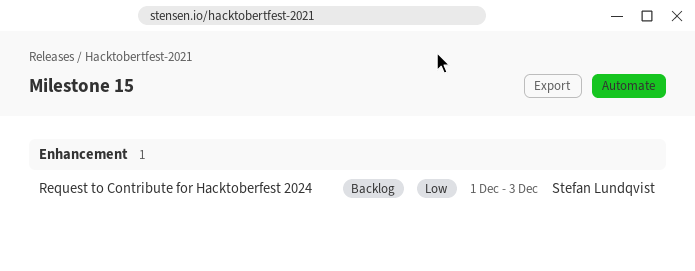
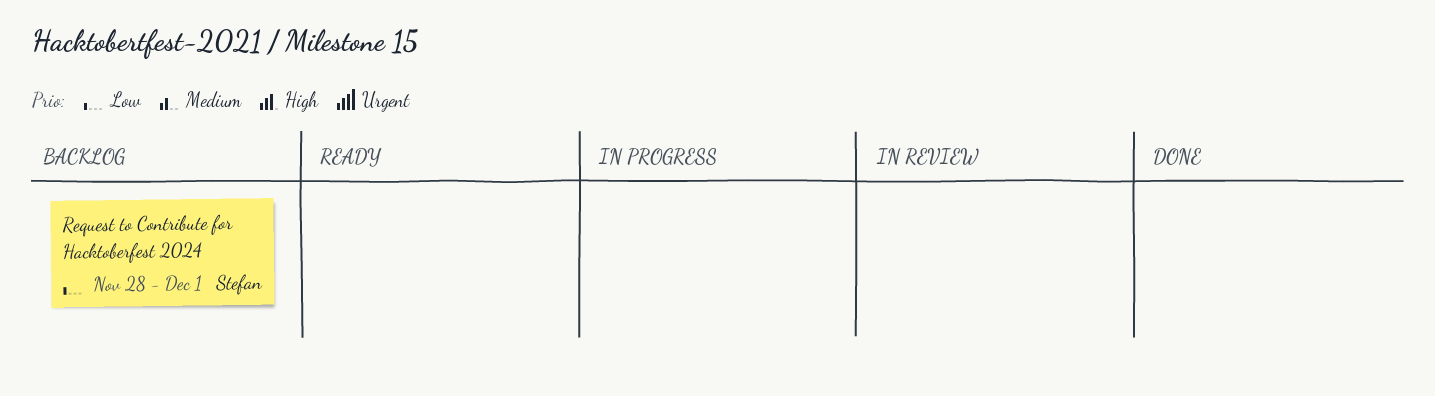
Request to Contribute for Hacktoberfest 2024, start: Dec 1 -> Nov 28
Request to Contribute for Hacktoberfest 2024, due: Dec 3 -> Dec 1

